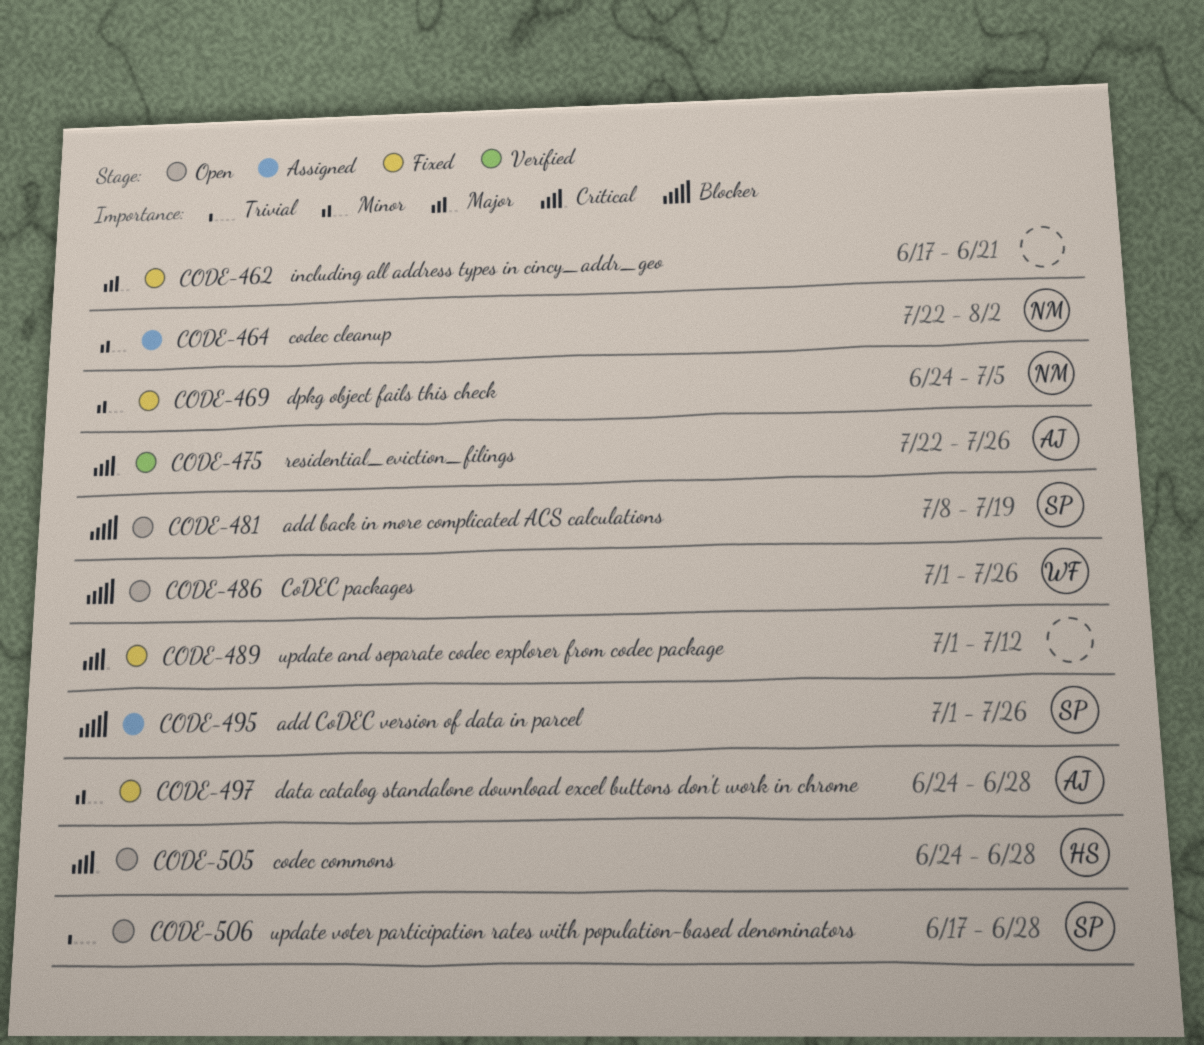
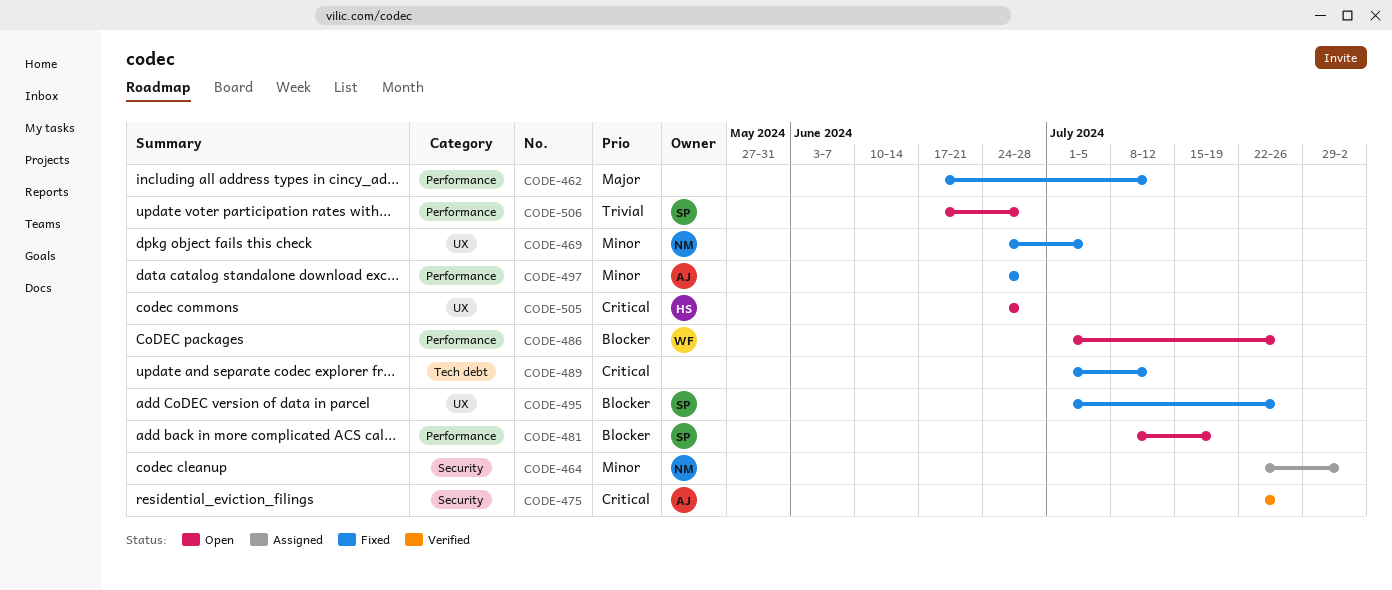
CODE-462, due: Jun 21 -> Jul 12
CODE-495, status: Assigned -> Fixed

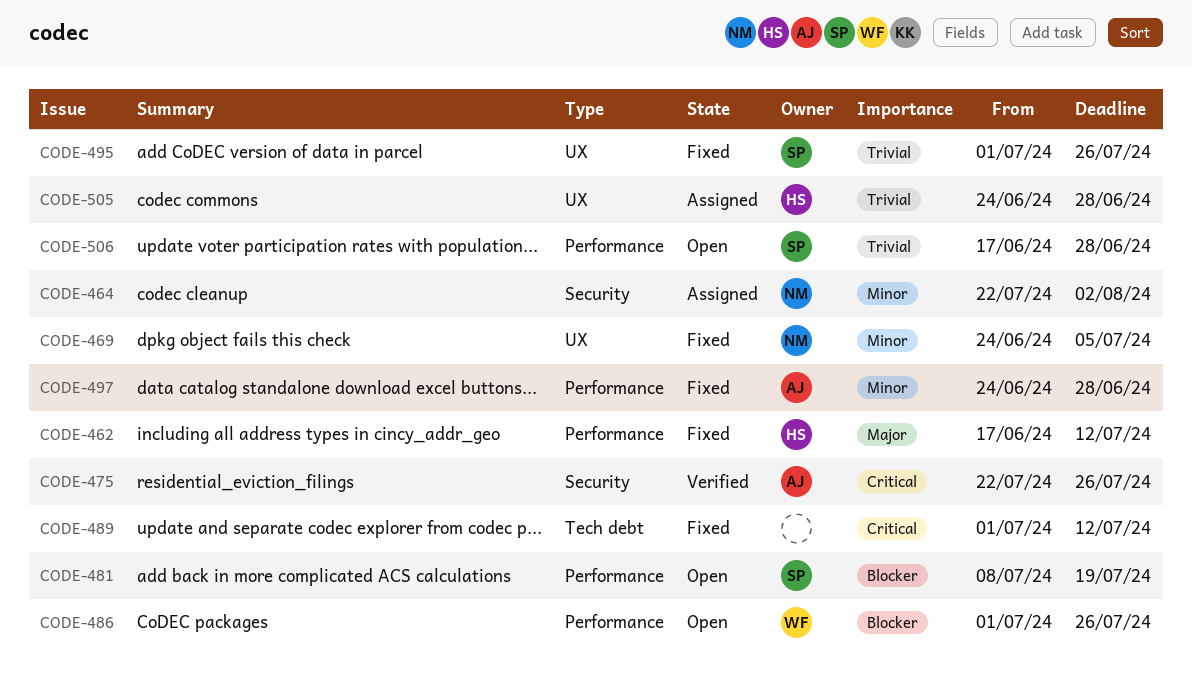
CODE-462, owner: none -> HS
CODE-495, priority: Blocker -> Trivial
CODE-505, status: Open -> Assigned
CODE-505, priority: Critical -> Trivial

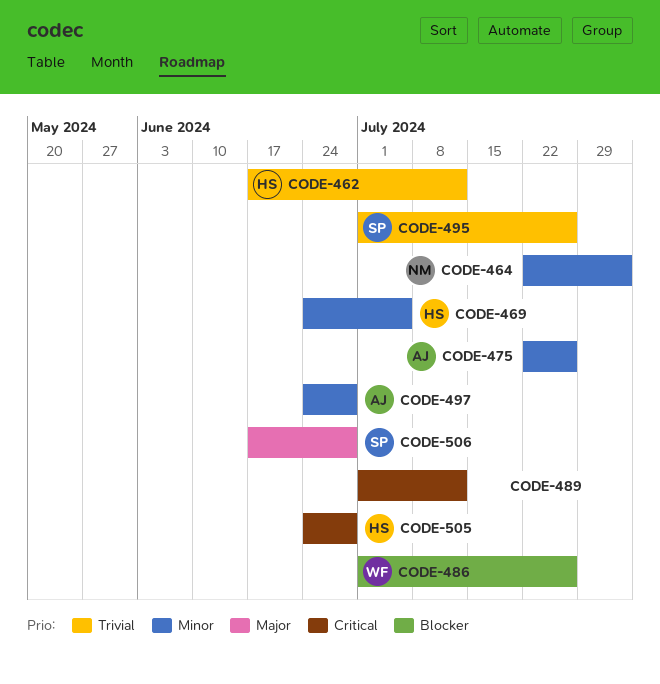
CODE-462, priority: Major -> Trivial
CODE-469, owner: NM -> HS
CODE-475, priority: Critical -> Minor
CODE-481: present -> none
CODE-505, priority: Trivial -> Critical
CODE-506, priority: Trivial -> Major

